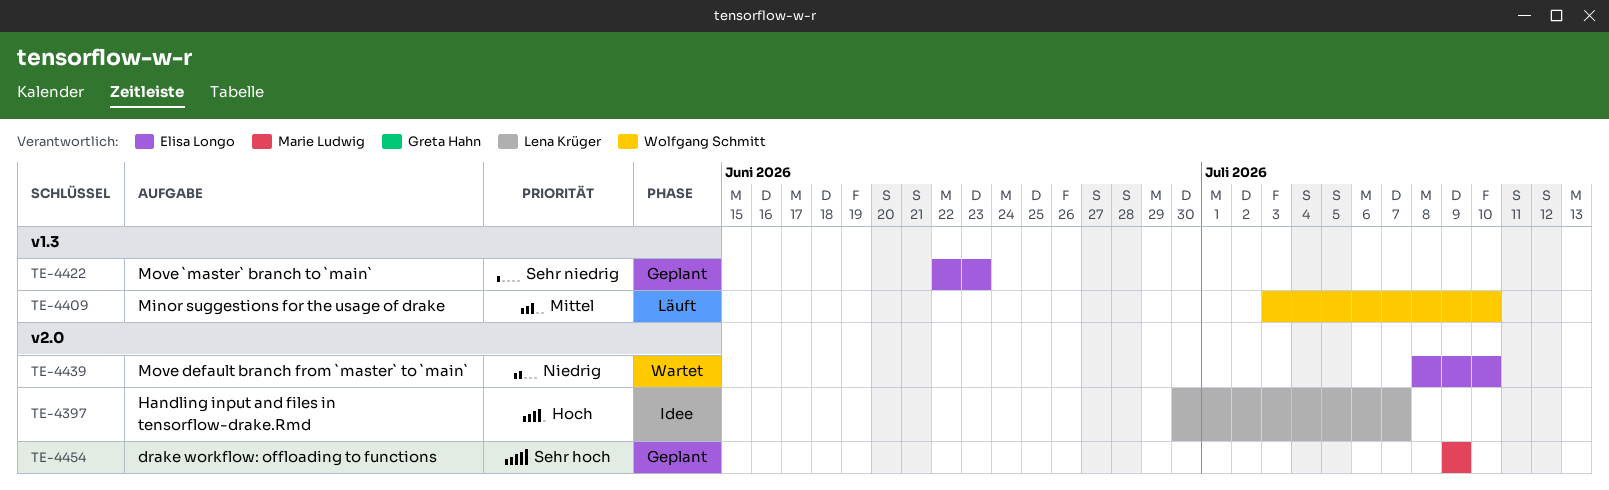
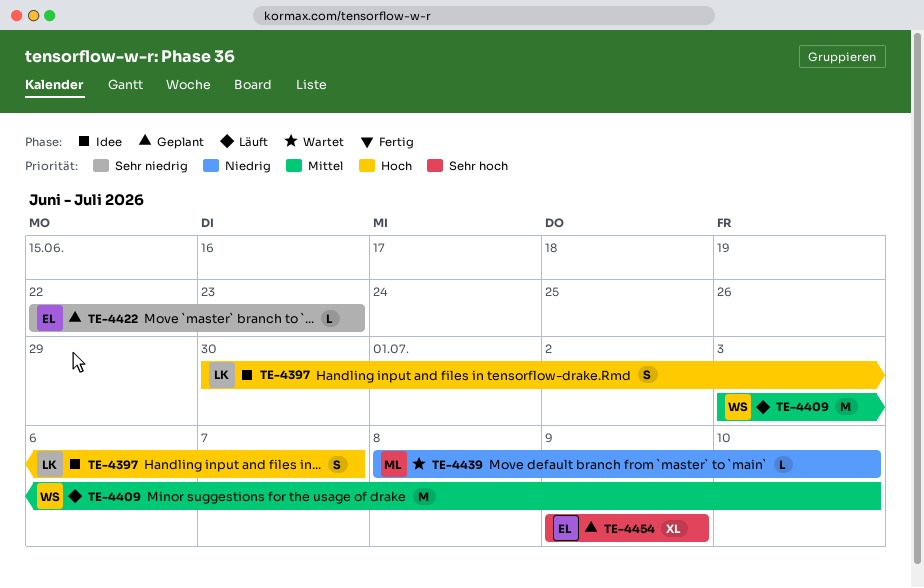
TE-4439, owner: Elisa Longo -> Marie Ludwig
TE-4454, owner: Marie Ludwig -> Elisa Longo

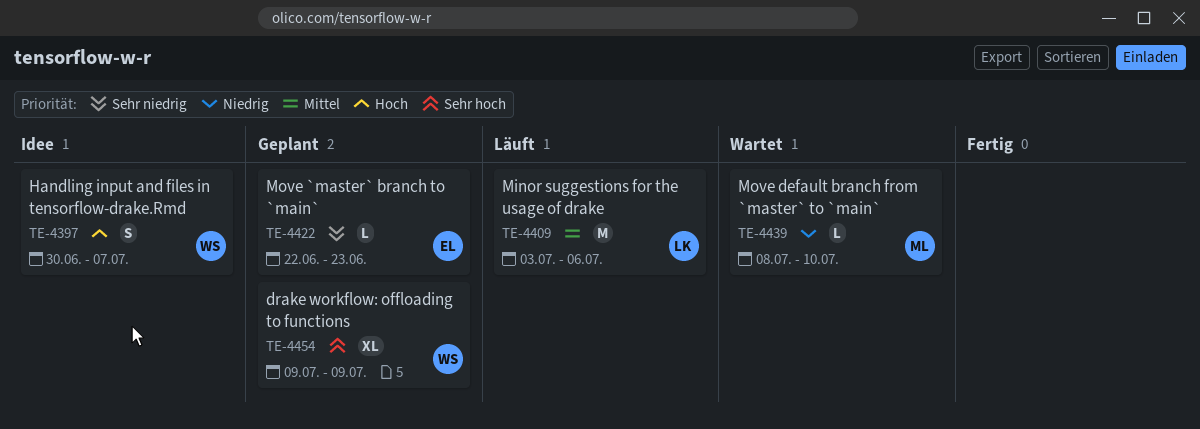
TE-4397, owner: LK -> WS
TE-4409, owner: WS -> LK
TE-4409, due: Jul 10 -> Jul 6
TE-4454, owner: EL -> WS

